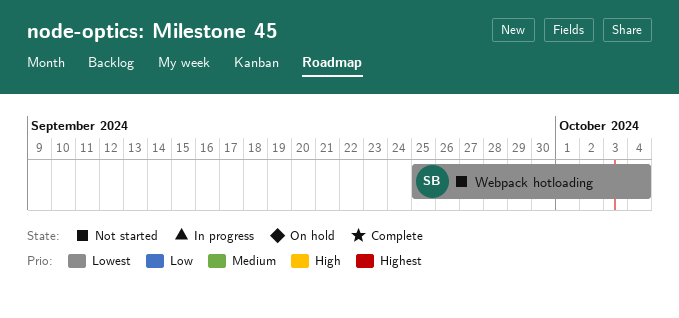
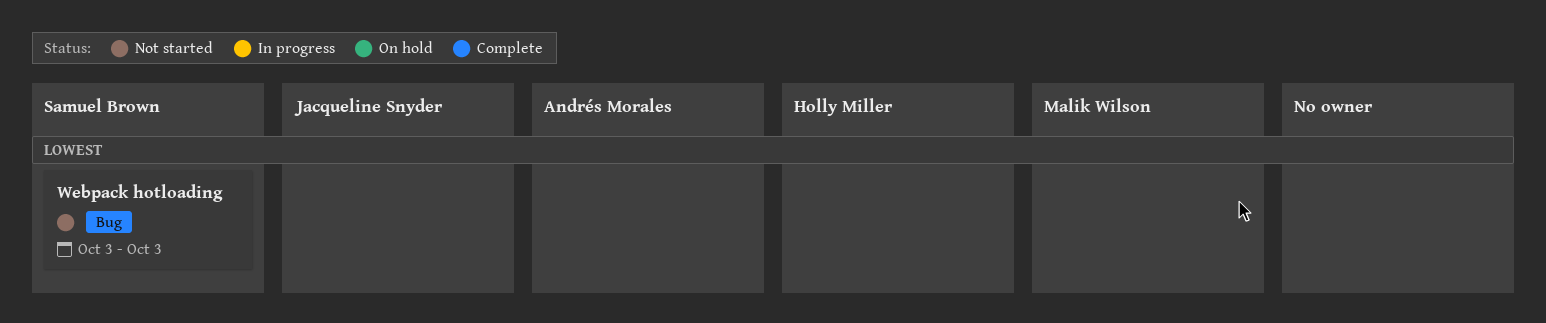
Webpack hotloading, start: Sep 25 -> Oct 3
Webpack hotloading, due: Oct 4 -> Oct 3

